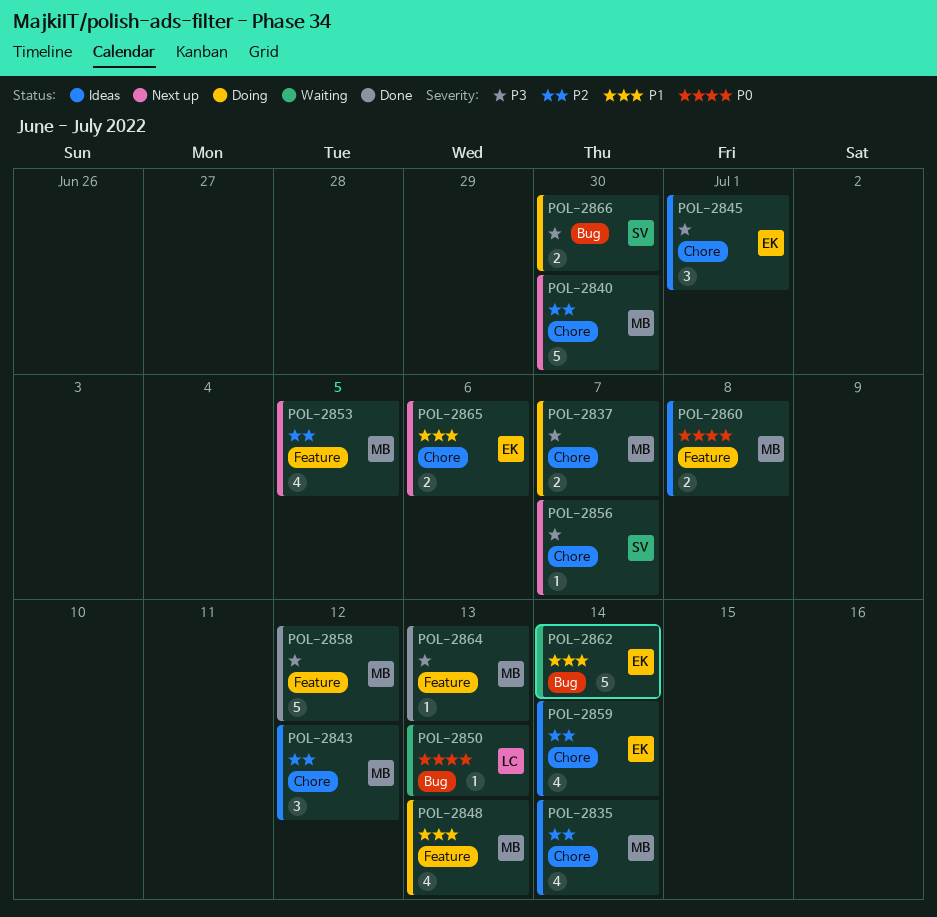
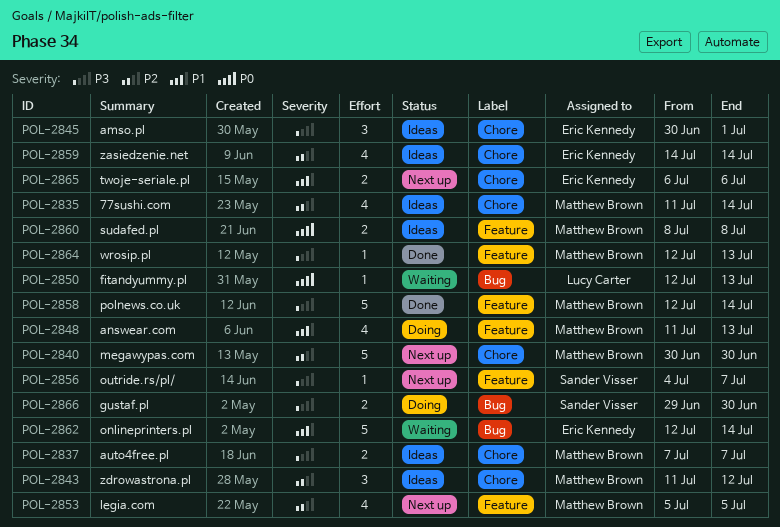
POL-2837, status: Doing -> Ideas
POL-2856, label: Chore -> Feature
POL-2858, due: Jul 12 -> Jul 14

